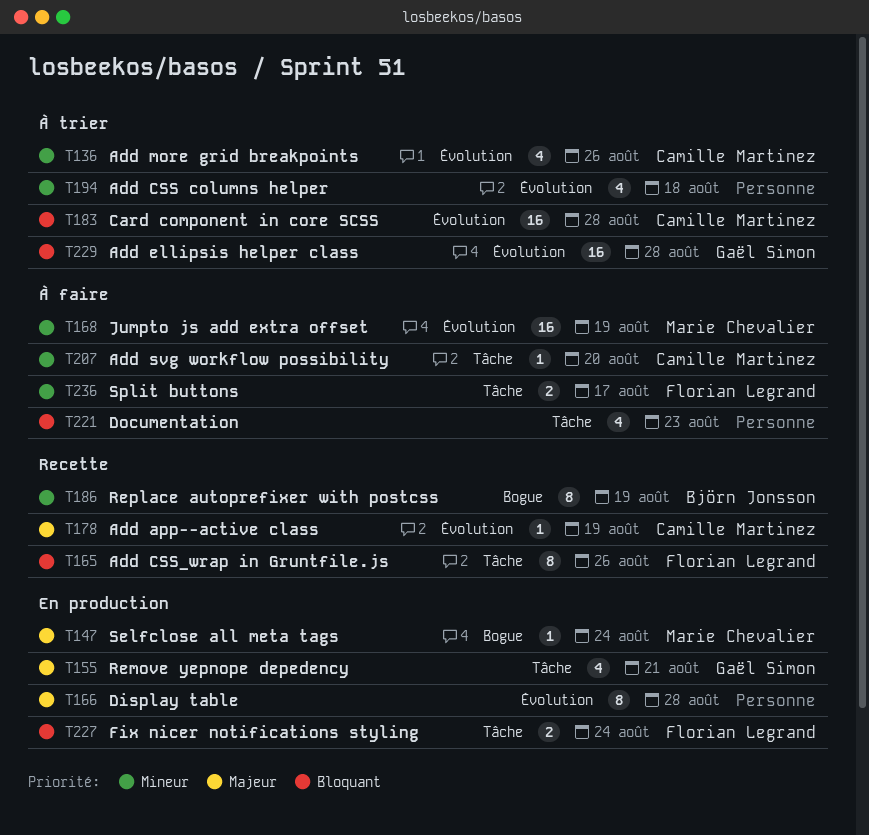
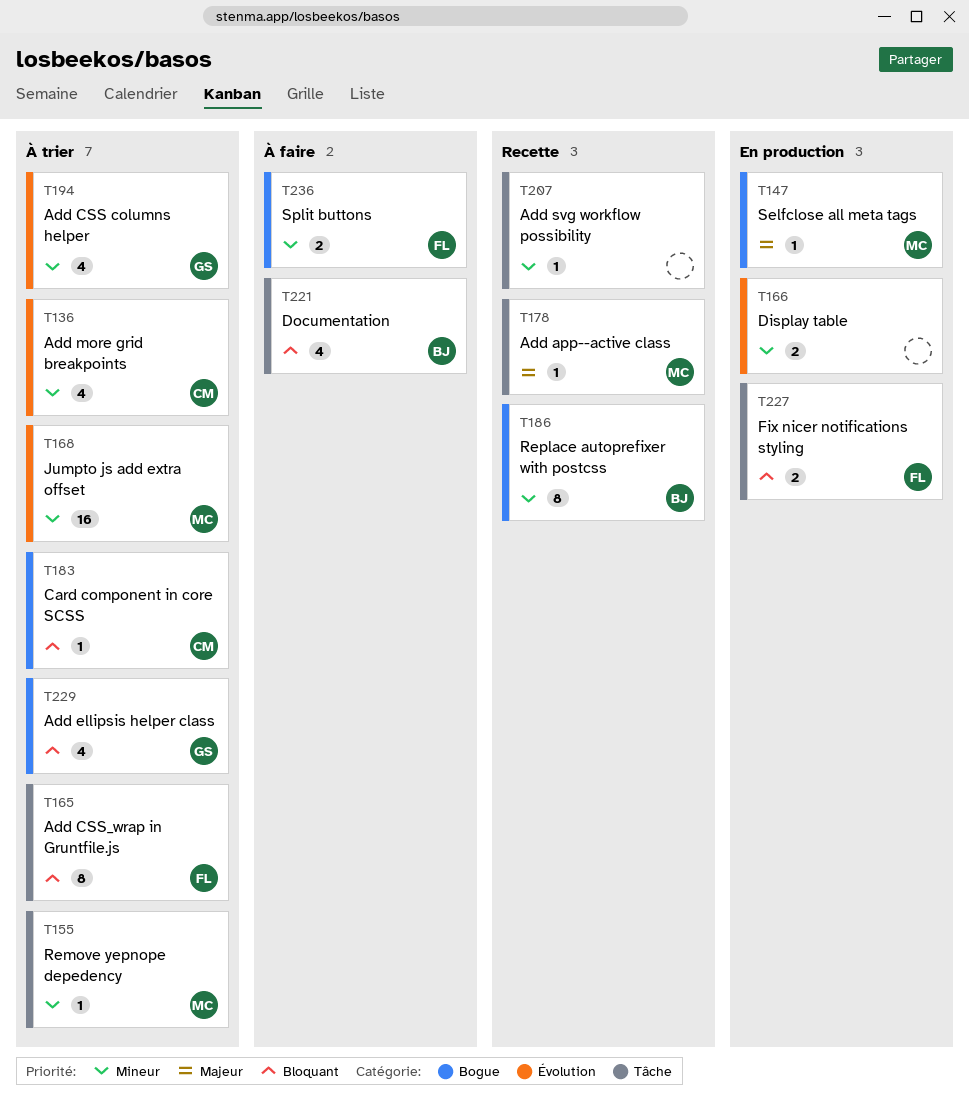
T155, status: En production -> À trier
T155, owner: Gaël Simon -> Marie Chevalier
T155, priority: Majeur -> Mineur
T155, estimate: 4 -> 1
T165, status: Recette -> À trier
T166, priority: Majeur -> Mineur
T166, estimate: 8 -> 2
T168, status: À faire -> À trier
T178, owner: Camille Martinez -> Marie Chevalier
T178, label: Évolution -> Tâche
T183, label: Évolution -> Bogue
T183, estimate: 16 -> 1
T194, owner: none -> Gaël Simon
T207, status: À faire -> Recette
T207, owner: Camille Martinez -> none
T221, owner: none -> Björn Jonsson
T229, label: Évolution -> Bogue
T229, estimate: 16 -> 4
T236, label: Tâche -> Bogue

